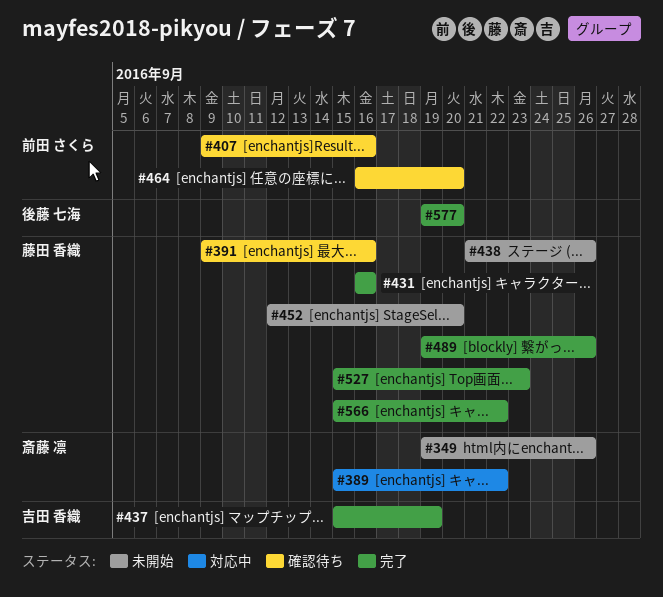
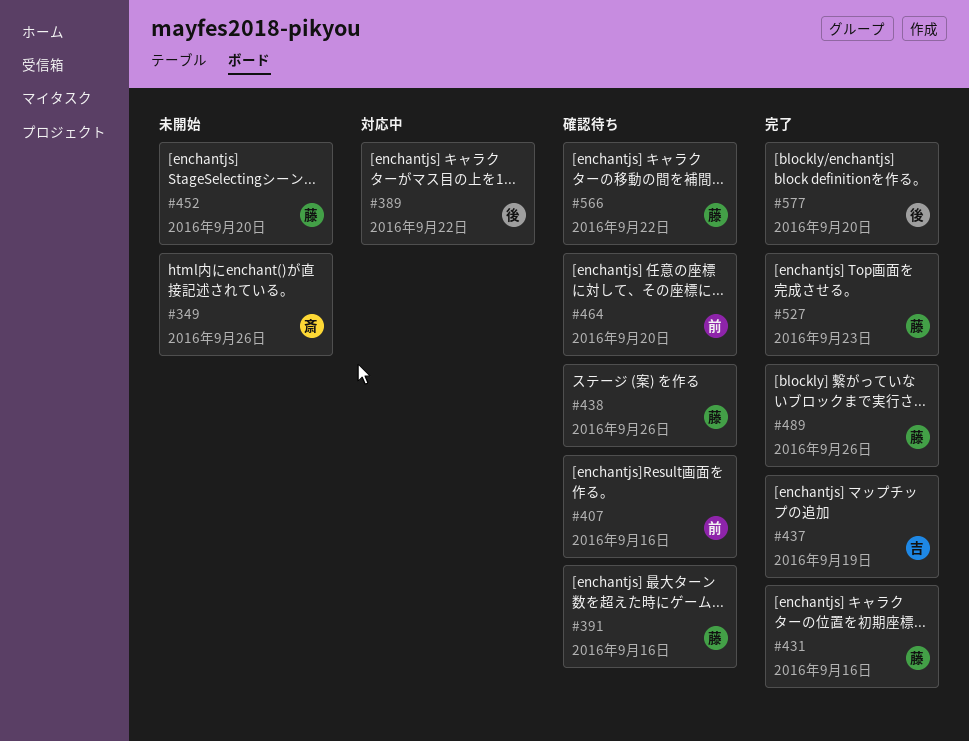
#389, owner: 斎藤 凛 -> 後藤 七海
#438, status: 未開始 -> 確認待ち
#566, status: 完了 -> 確認待ち

